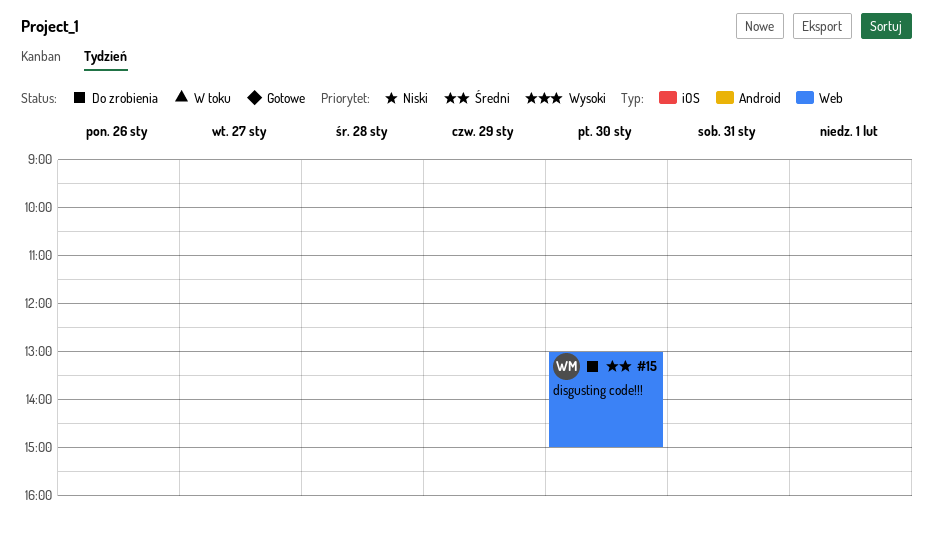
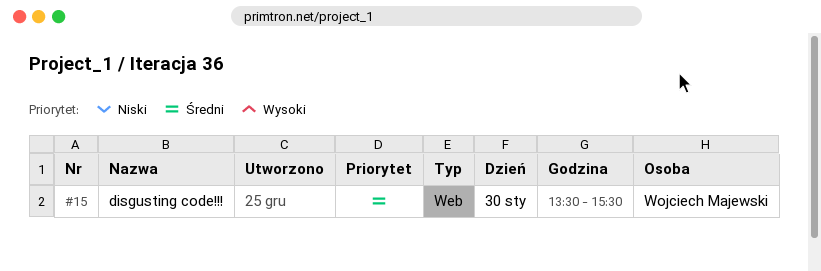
#15, begins: 13:00 -> 13:30
#15, ends: 15:00 -> 15:30

